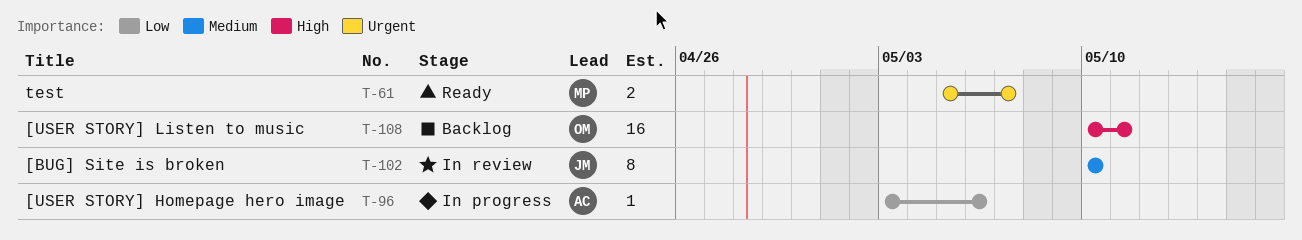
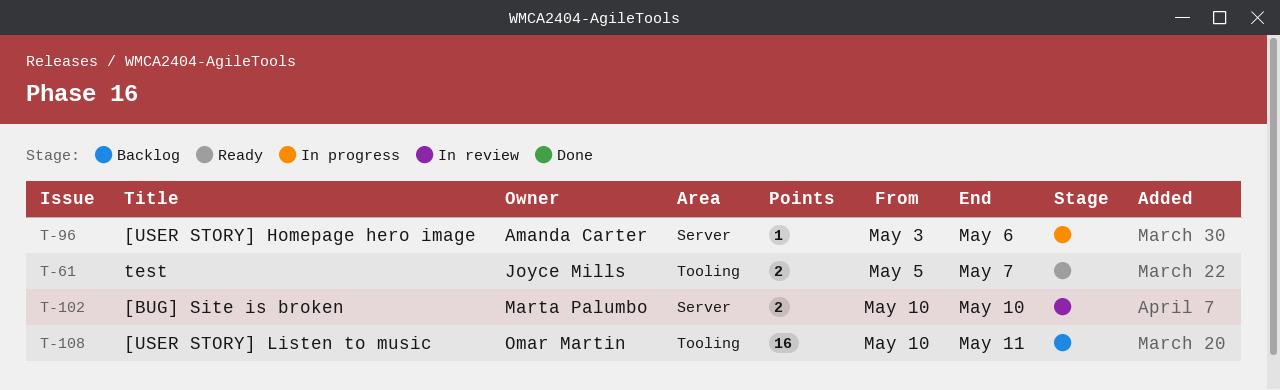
T-61, owner: Marta Palumbo -> Joyce Mills
T-102, owner: Joyce Mills -> Marta Palumbo
T-102, estimate: 8 -> 2

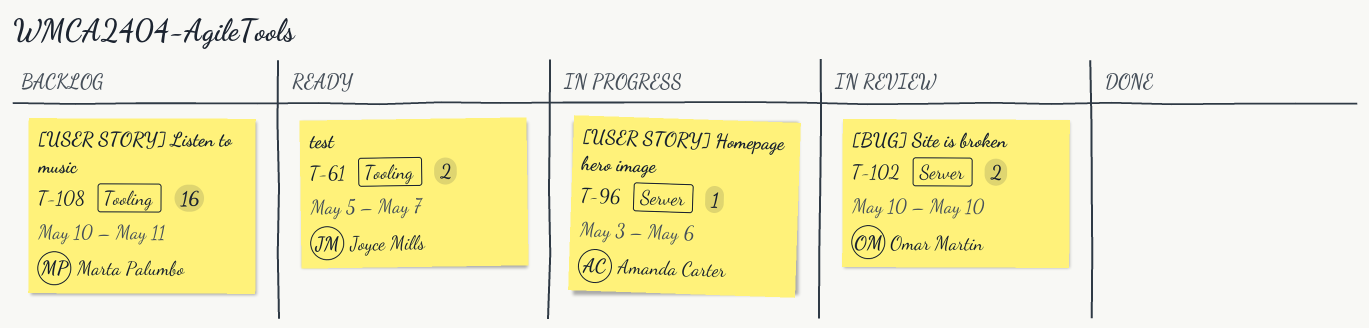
T-102, owner: Marta Palumbo -> Omar Martin
T-108, owner: Omar Martin -> Marta Palumbo

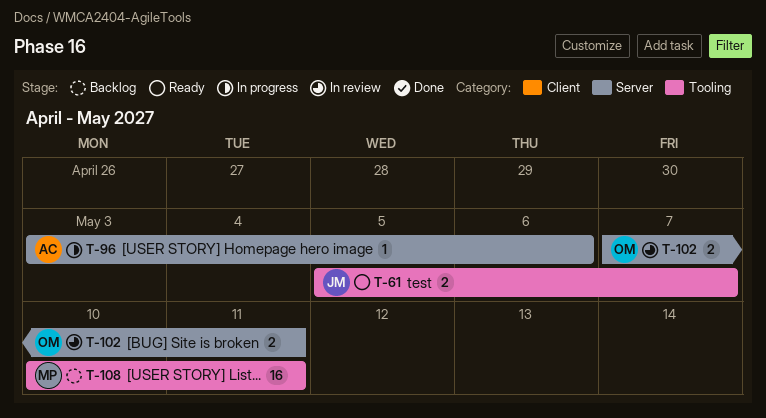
T-102, start: May 10 -> May 7
T-102, due: May 10 -> May 11

